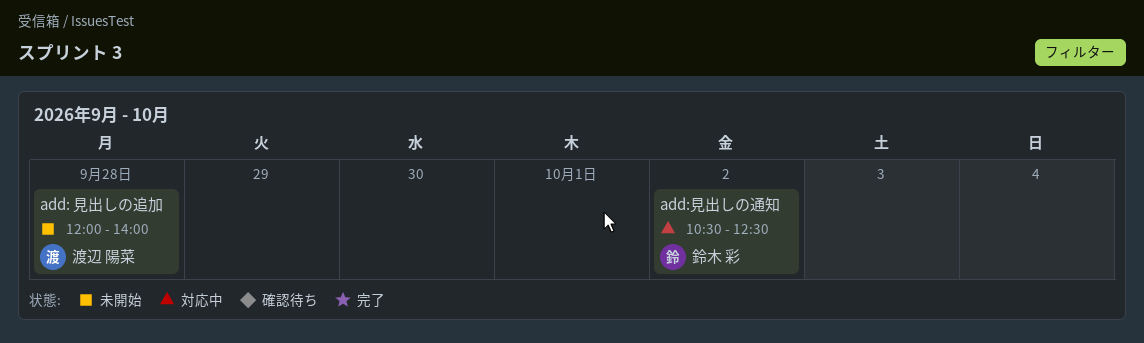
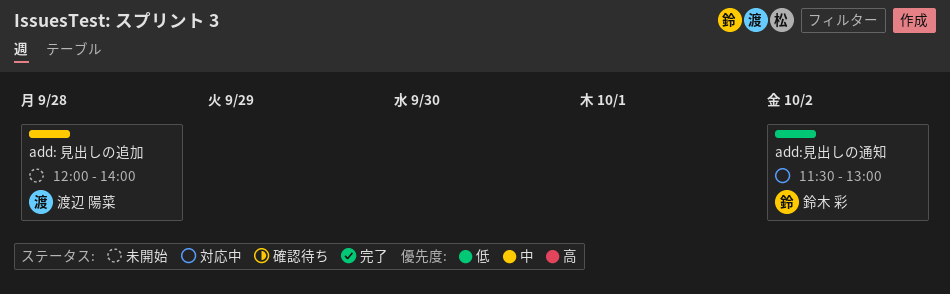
add:見出しの通知, begins: 10:30 -> 11:30
add:見出しの通知, ends: 12:30 -> 13:00

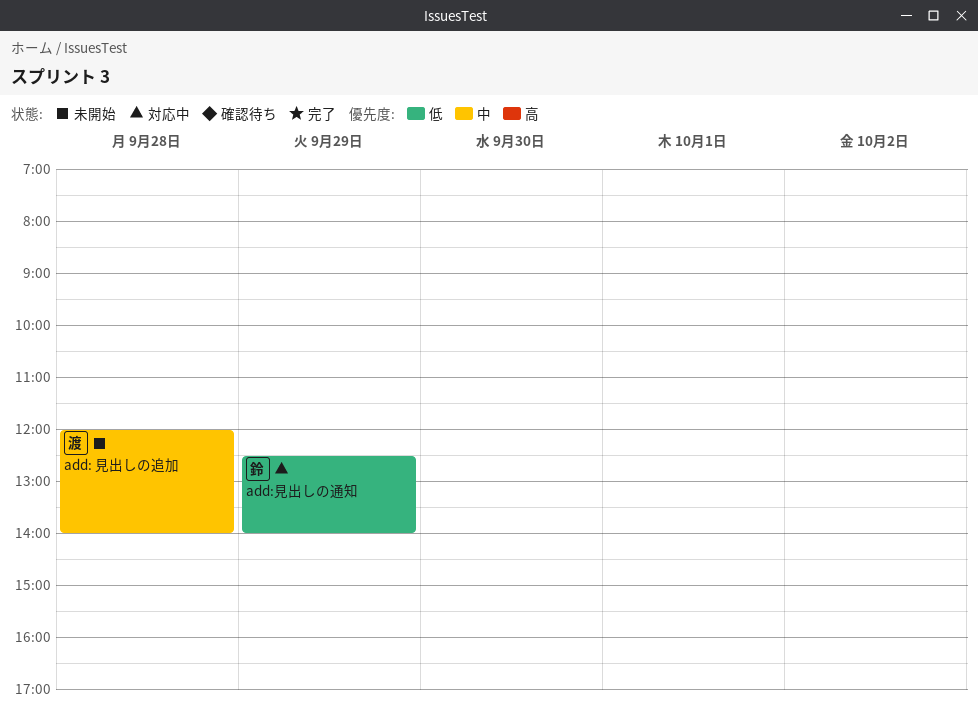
add:見出しの通知, day: Oct 2 -> Sep 29
add:見出しの通知, begins: 11:30 -> 12:30
add:見出しの通知, ends: 13:00 -> 14:00

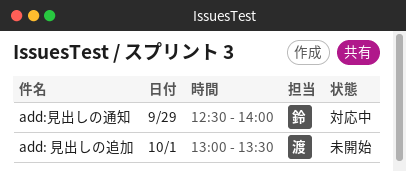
add: 見出しの追加, day: Sep 28 -> Oct 1
add: 見出しの追加, begins: 12:00 -> 13:00
add: 見出しの追加, ends: 14:00 -> 13:30

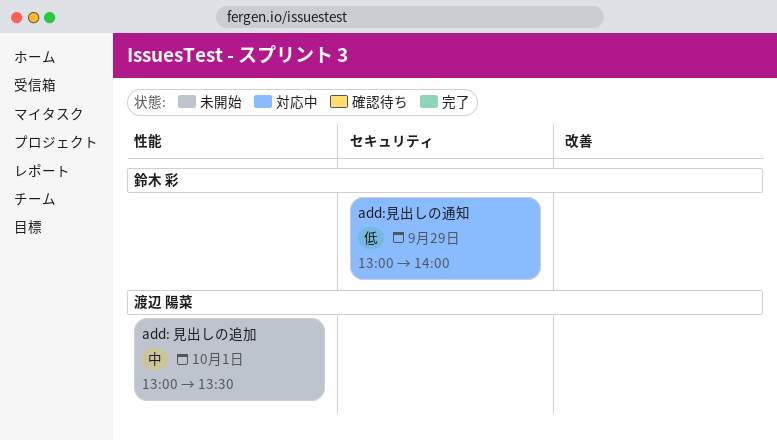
add:見出しの通知, begins: 12:30 -> 13:00

